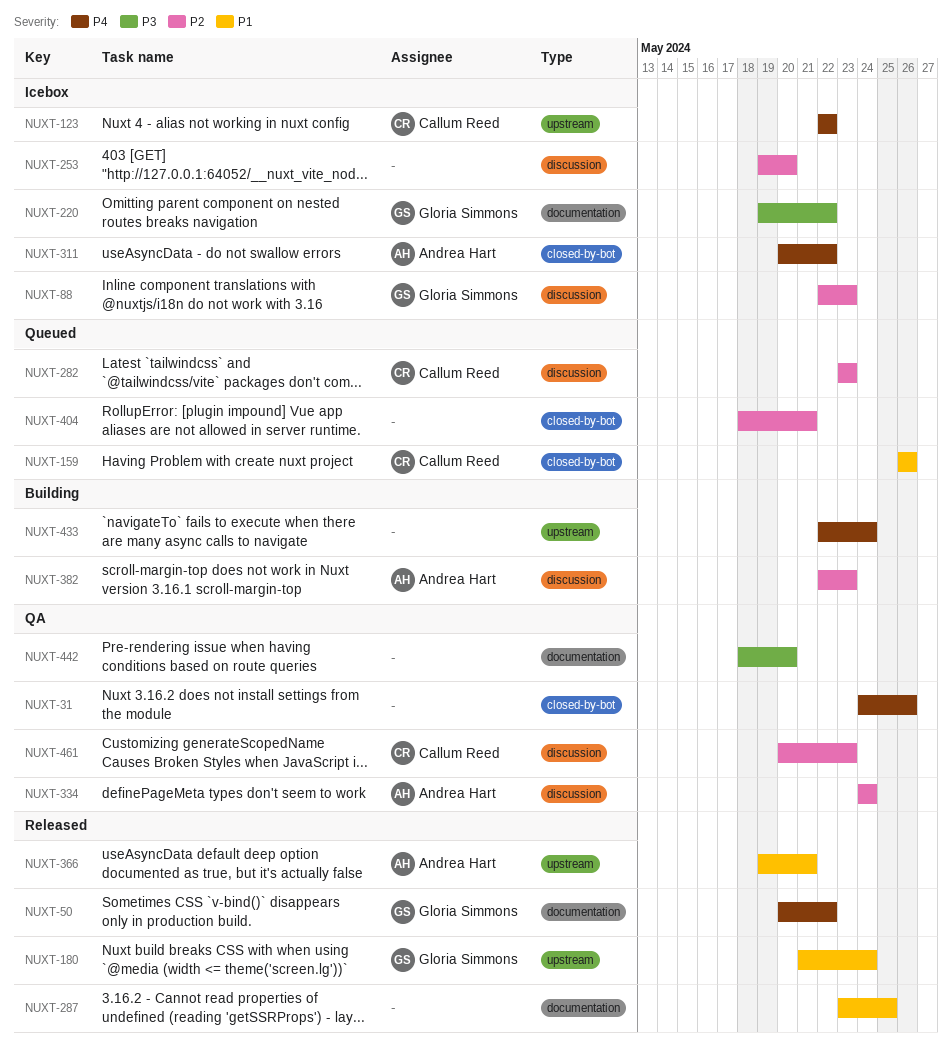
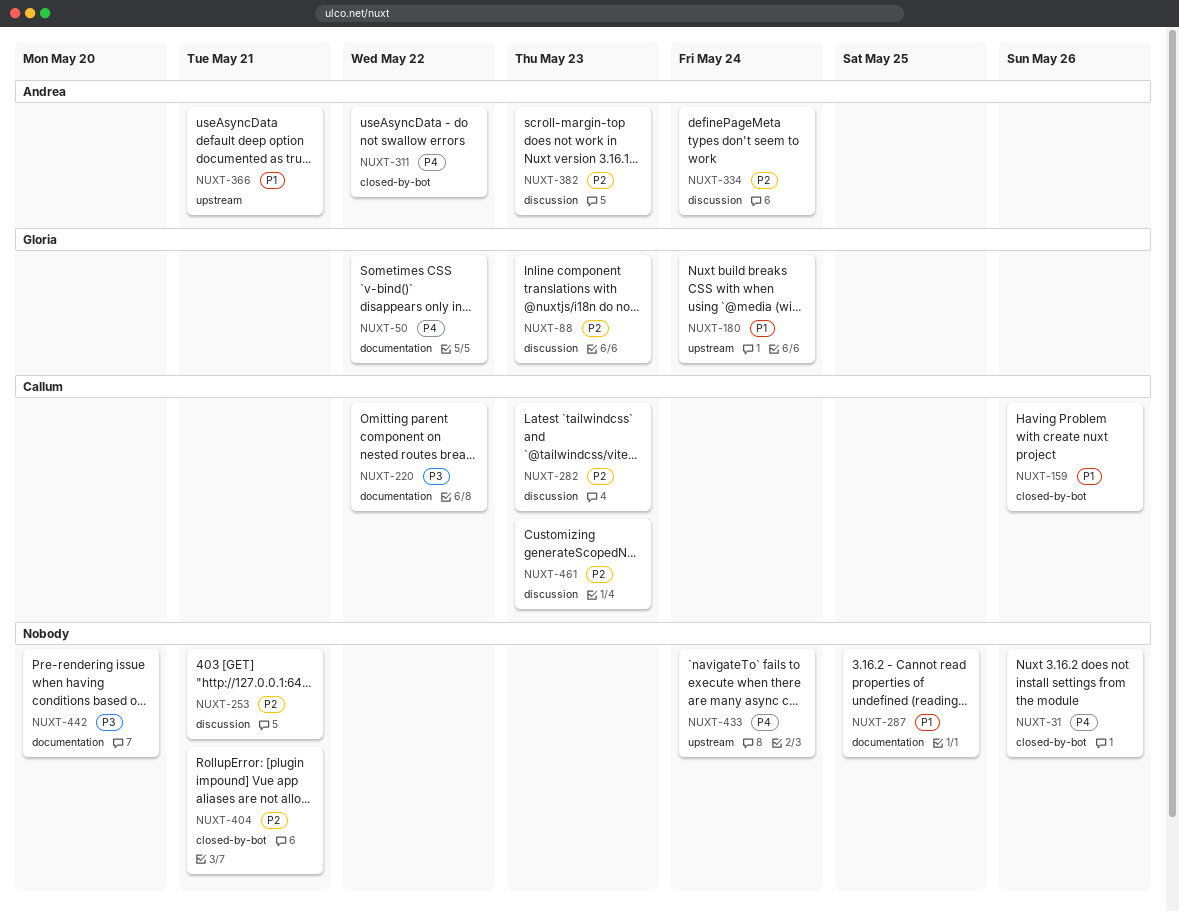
NUXT-123: present -> none
NUXT-220, owner: Gloria Simmons -> Callum Reed
NUXT-253, due: May 20 -> May 21

